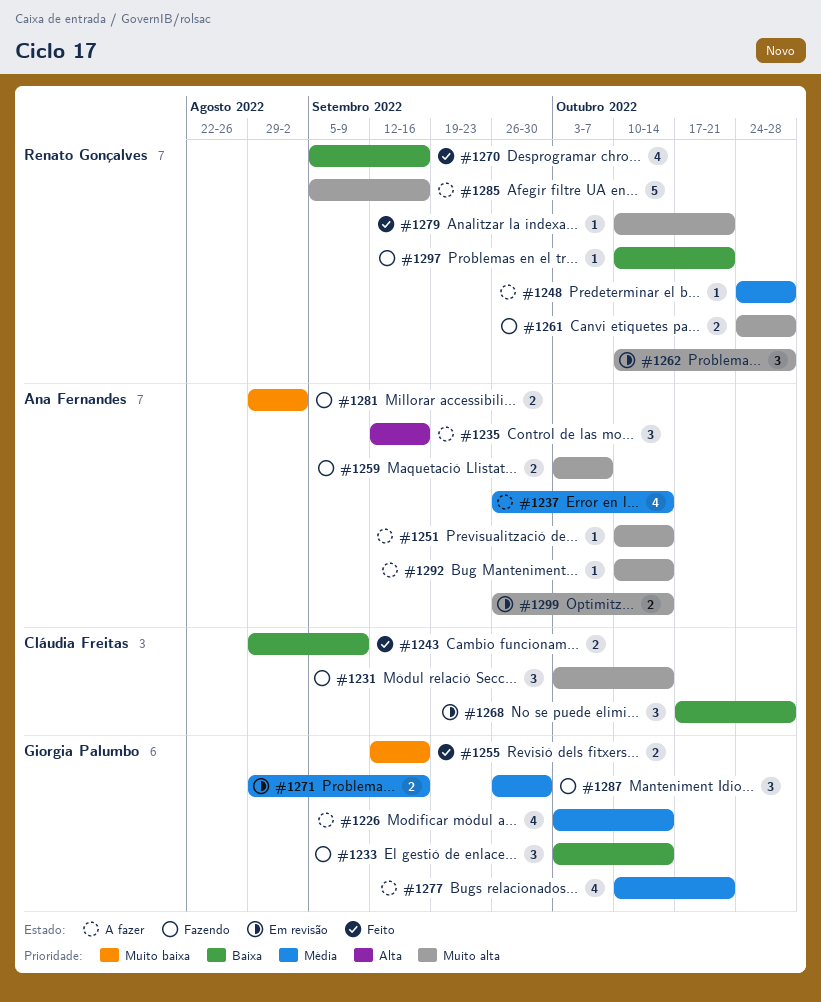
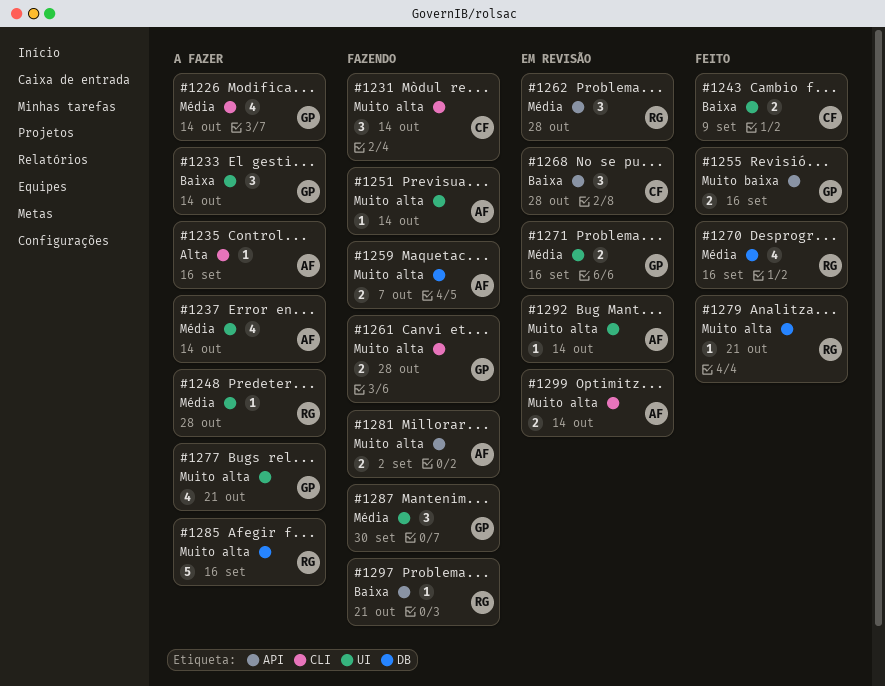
#1233, status: Fazendo -> A fazer
#1235, estimate: 3 -> 1
#1251, status: A fazer -> Fazendo
#1261, owner: Renato Gonçalves -> Giorgia Palumbo
#1262, priority: Muito alta -> Média
#1270, priority: Baixa -> Média
#1277, priority: Média -> Muito alta
#1281, priority: Muito baixa -> Muito alta
#1292, status: A fazer -> Em revisão

